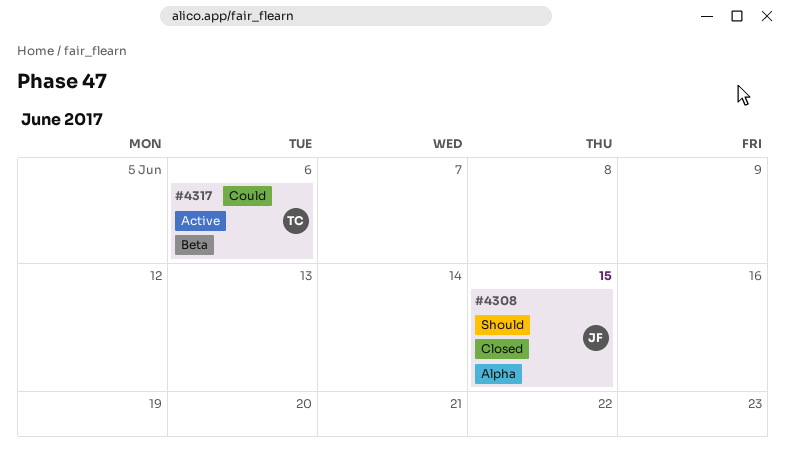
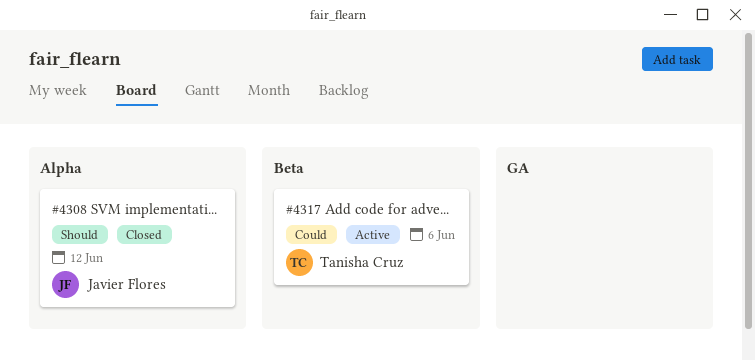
#4308, due: Jun 15 -> Jun 12

